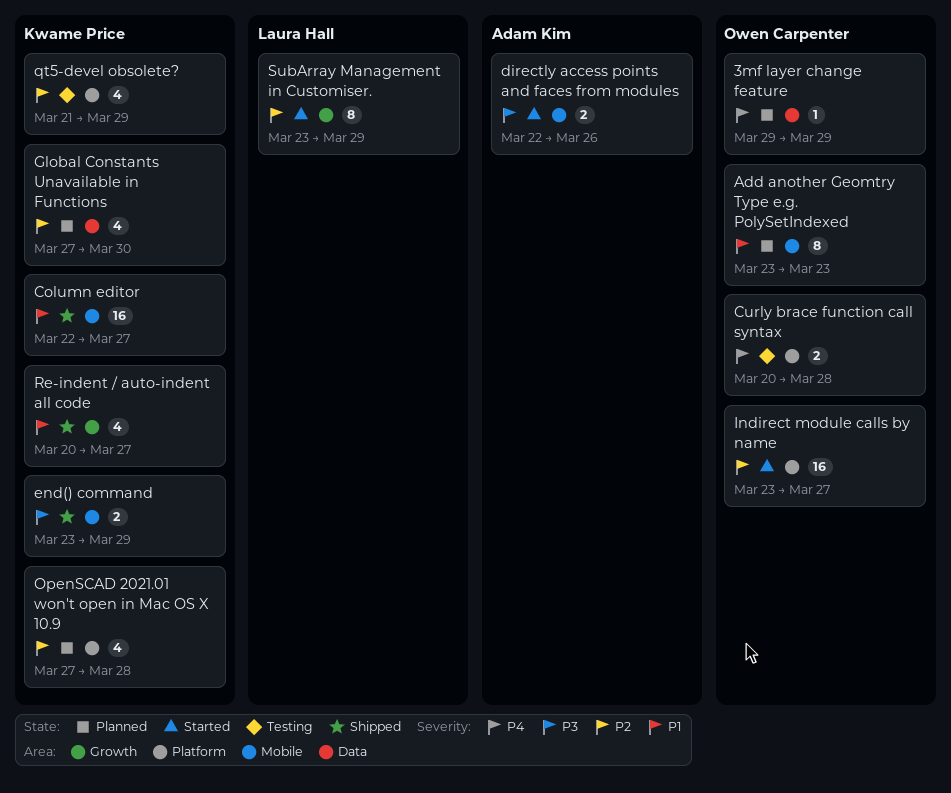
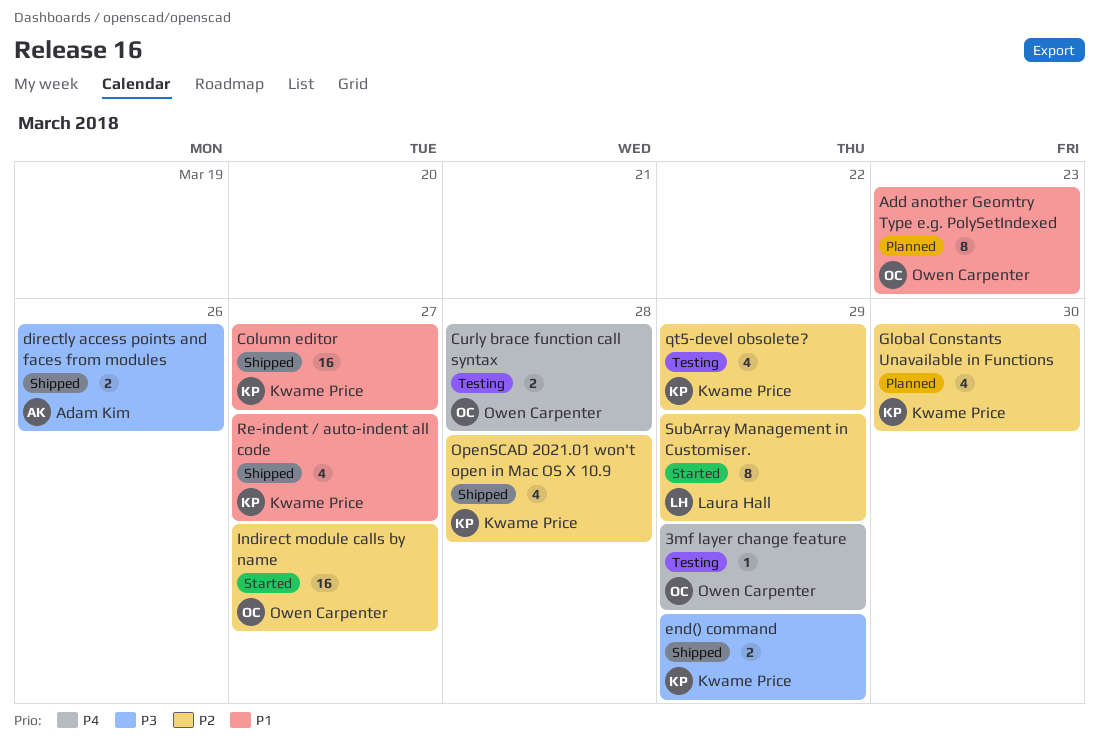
3mf layer change feature, status: Planned -> Testing
directly access points and faces from modules, status: Started -> Shipped
OpenSCAD 2021.01 won't open in Mac OS X 10.9, status: Planned -> Shipped

